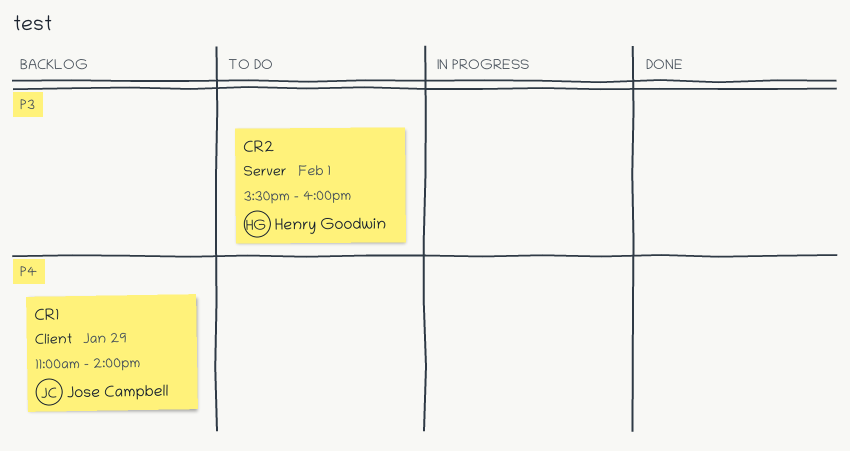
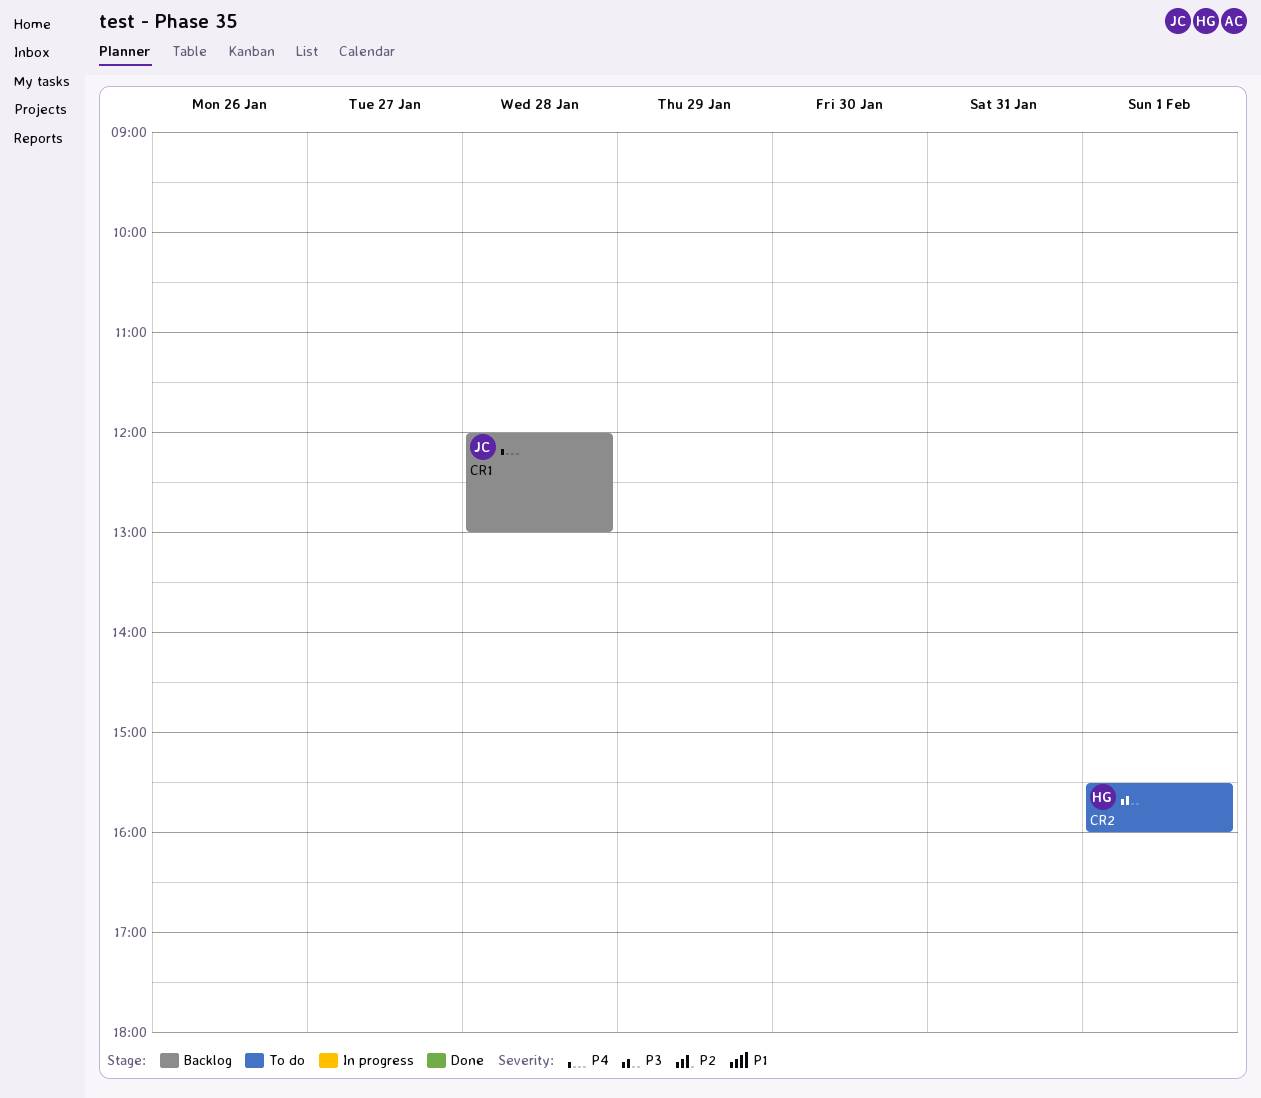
CR1, day: Jan 29 -> Jan 28
CR1, begins: 11:00 -> 12:00
CR1, ends: 14:00 -> 13:00

